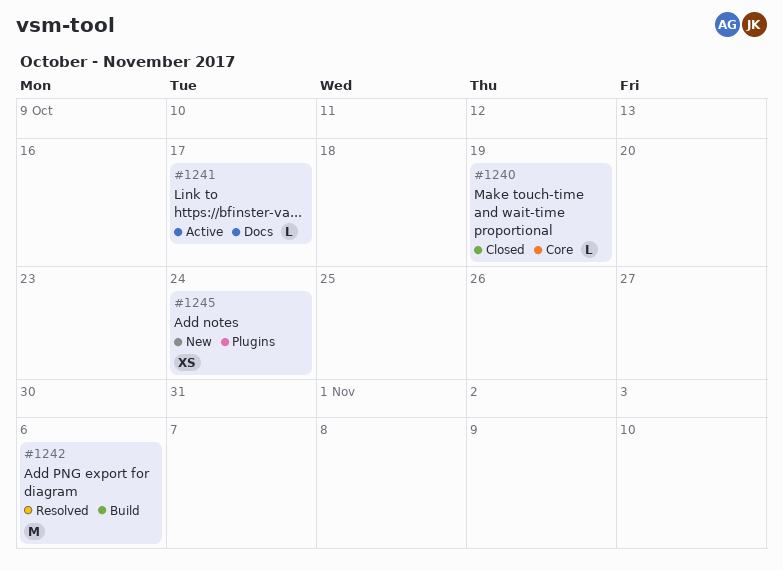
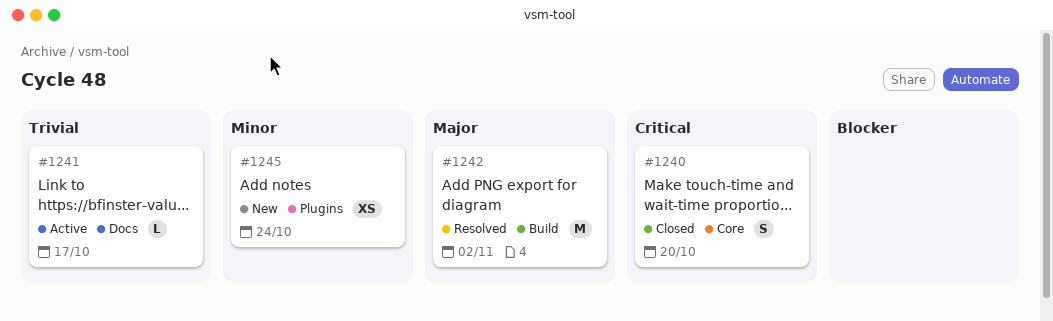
#1240, estimate: L -> S
#1240, due: Oct 19 -> Oct 20
#1242, due: Nov 6 -> Nov 2

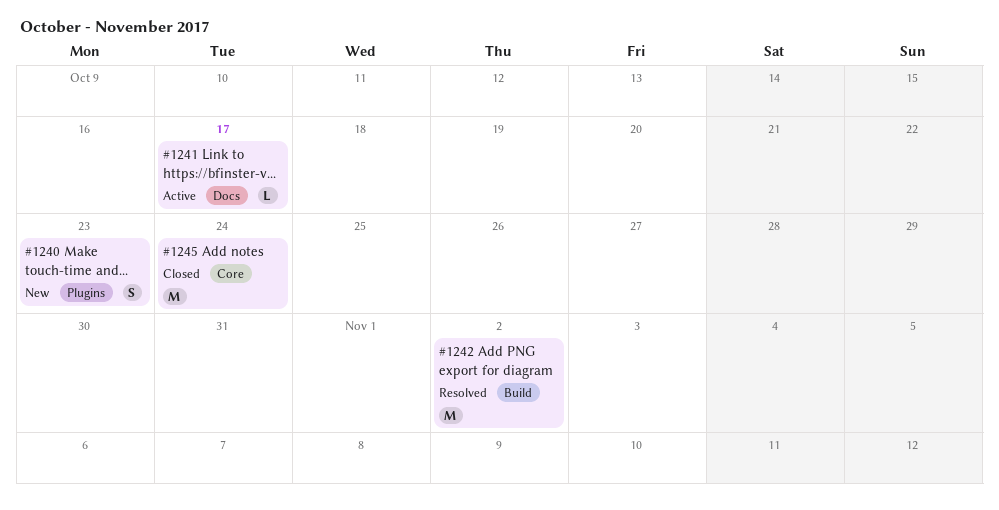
#1240, status: Closed -> New
#1240, label: Core -> Plugins
#1240, due: Oct 20 -> Oct 23
#1245, status: New -> Closed
#1245, label: Plugins -> Core
#1245, estimate: XS -> M

